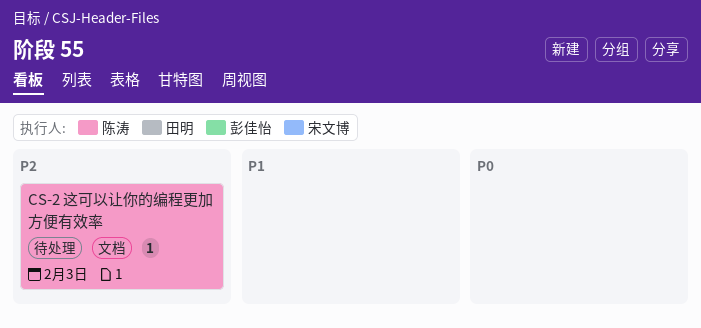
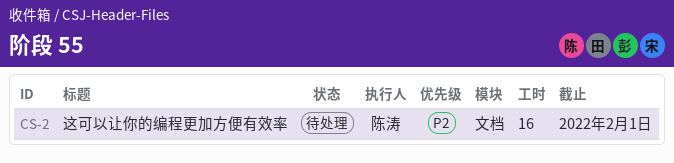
CS-2, estimate: 1 -> 16
CS-2, due: Feb 3 -> Feb 1

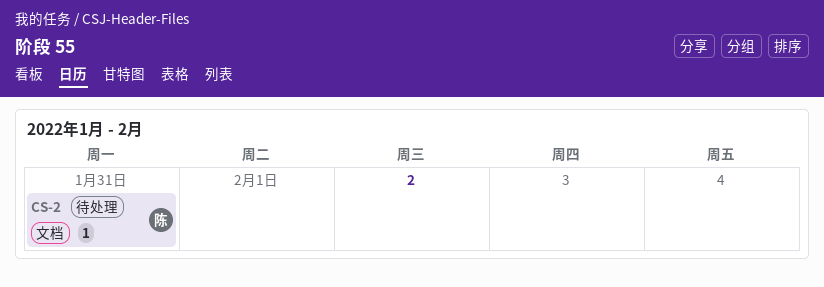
CS-2, estimate: 16 -> 1
CS-2, due: Feb 1 -> Jan 31

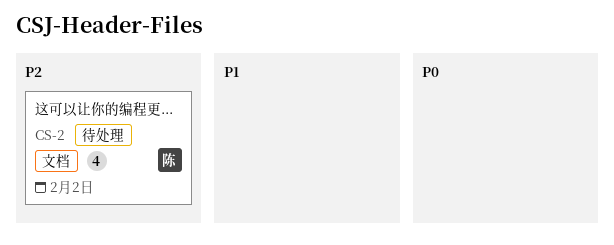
CS-2, estimate: 1 -> 4
CS-2, due: Jan 31 -> Feb 2

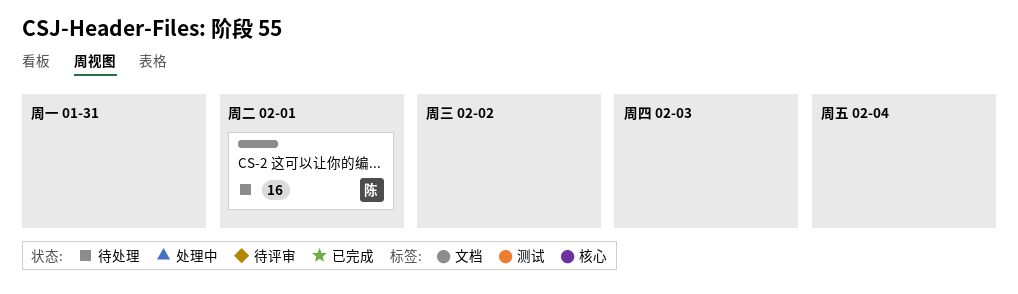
CS-2, estimate: 4 -> 16
CS-2, due: Feb 2 -> Feb 1

